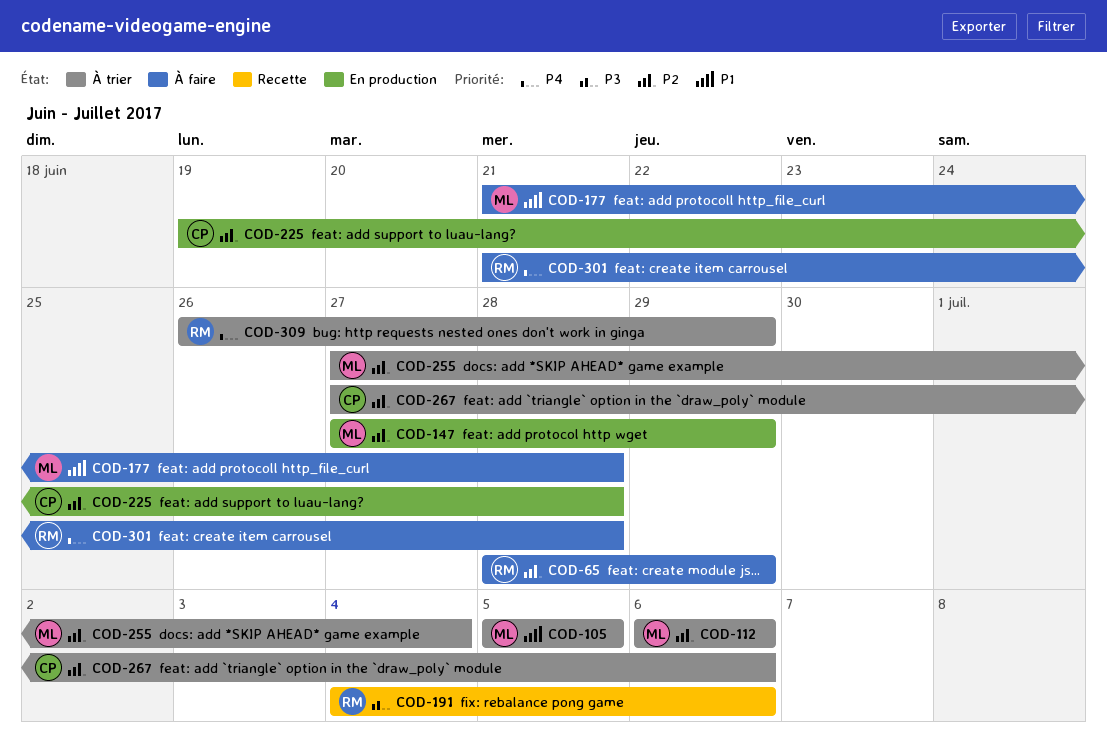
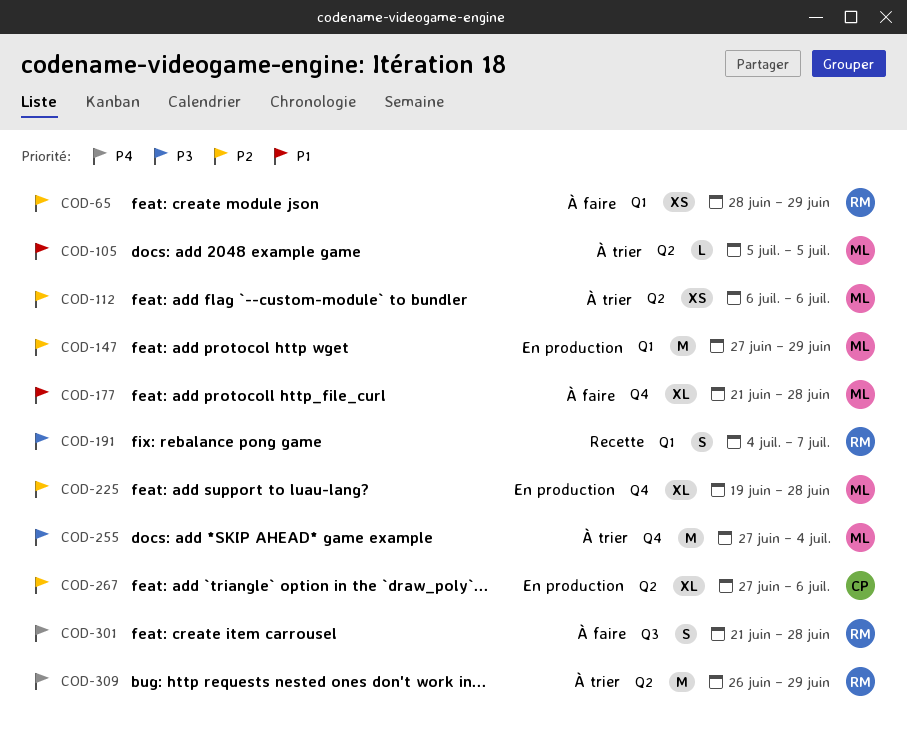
COD-191, due: Jul 6 -> Jul 7
COD-225, owner: CP -> ML
COD-255, priority: P2 -> P3
COD-267, status: À trier -> En production

